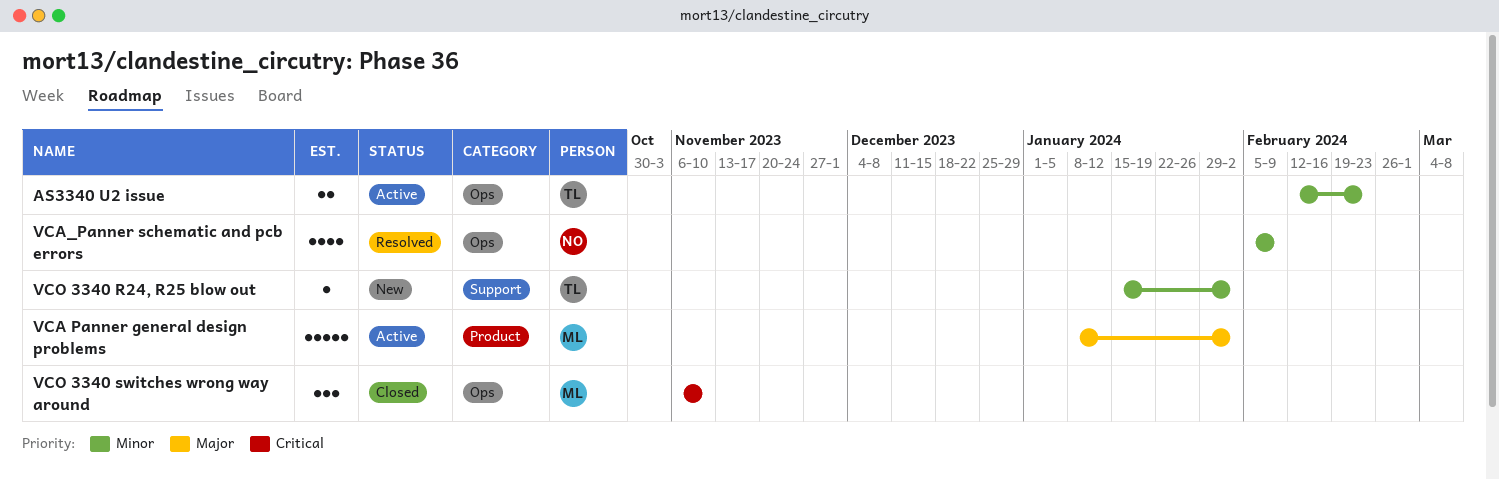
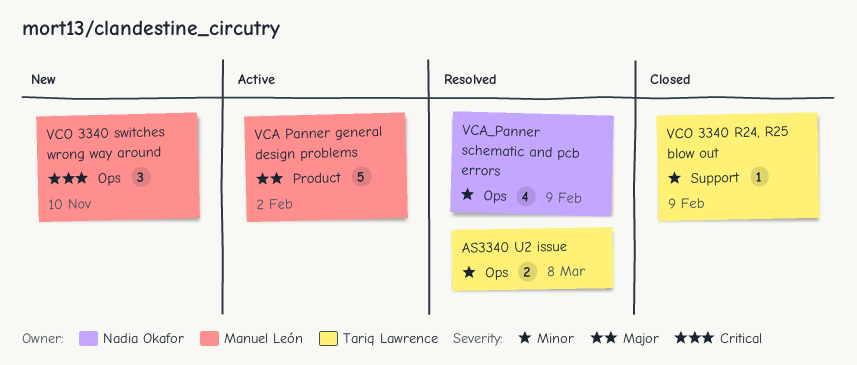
AS3340 U2 issue, status: Active -> Resolved
AS3340 U2 issue, due: Feb 23 -> Mar 8
VCO 3340 R24, R25 blow out, status: New -> Closed
VCO 3340 R24, R25 blow out, due: Feb 2 -> Feb 9
VCO 3340 switches wrong way around, status: Closed -> New

